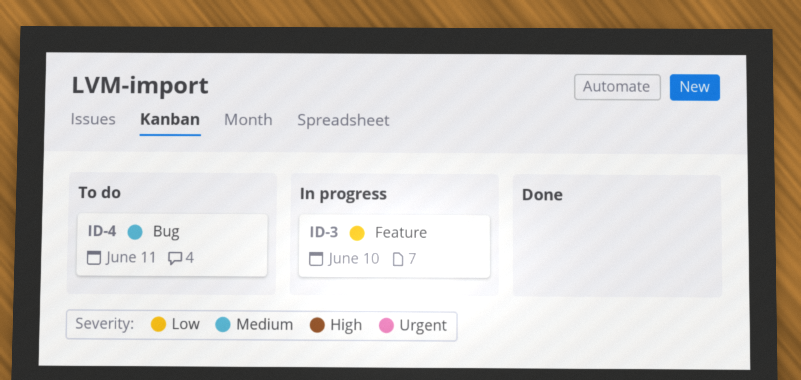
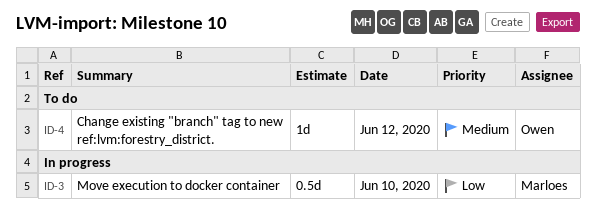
ID-4, day: Jun 11 -> Jun 12

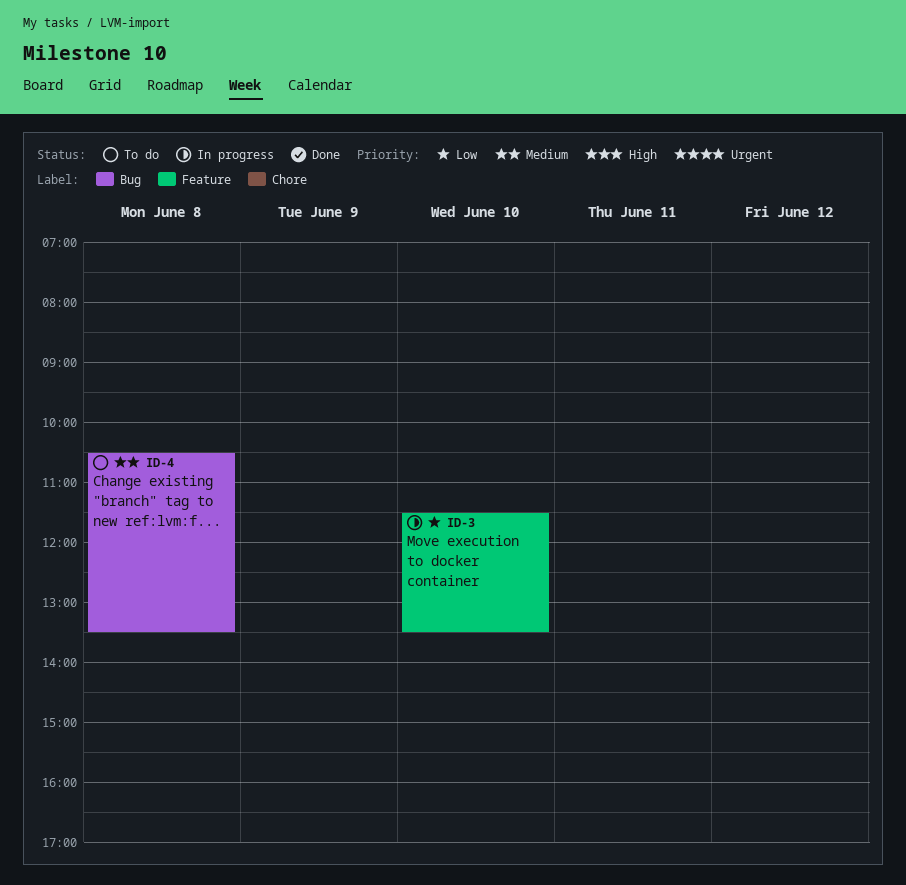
ID-4, day: Jun 12 -> Jun 8

